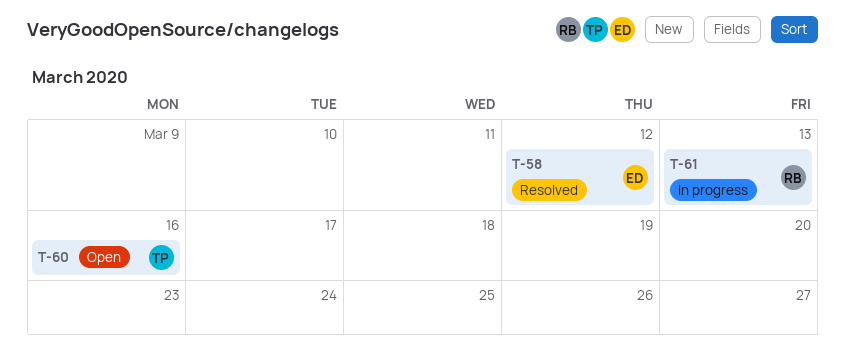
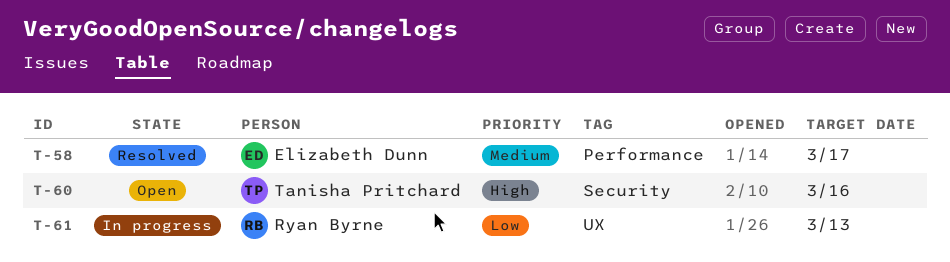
T-58, due: Mar 12 -> Mar 17

